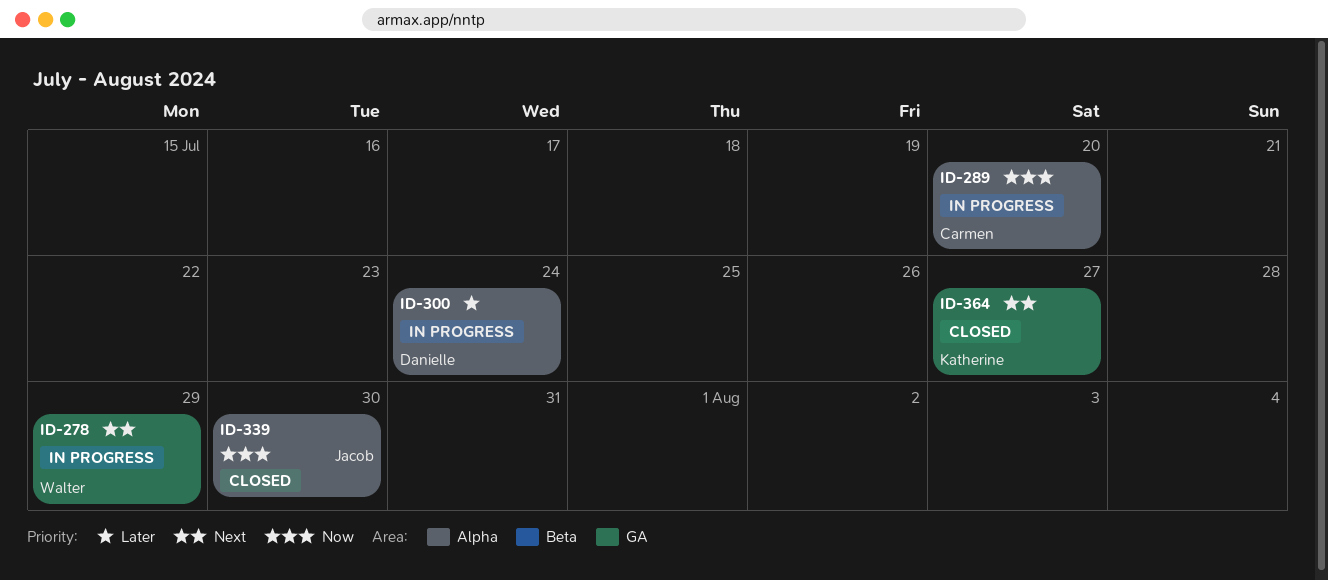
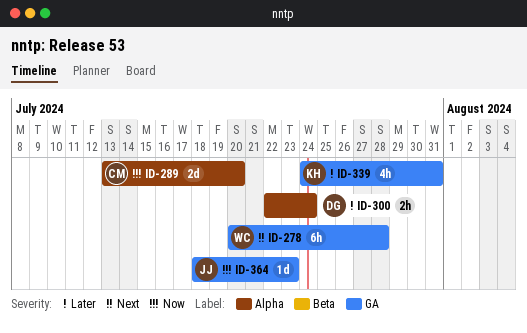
ID-278, due: Jul 29 -> Jul 28
ID-339, owner: Jacob -> Katherine
ID-339, priority: Now -> Later
ID-339, label: Alpha -> GA
ID-339, due: Jul 30 -> Jul 31
ID-364, owner: Katherine -> Jacob
ID-364, priority: Next -> Now
ID-364, due: Jul 27 -> Jul 23

